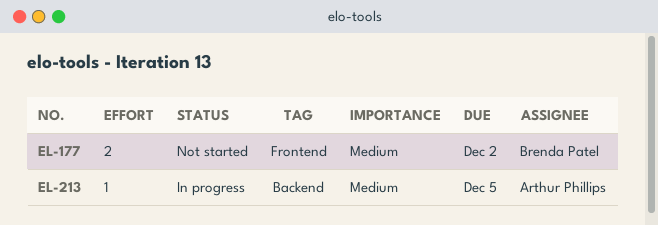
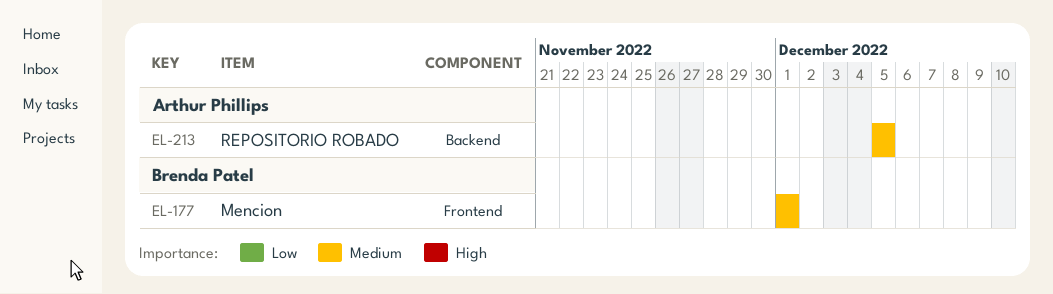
EL-177, due: Dec 2 -> Dec 1

